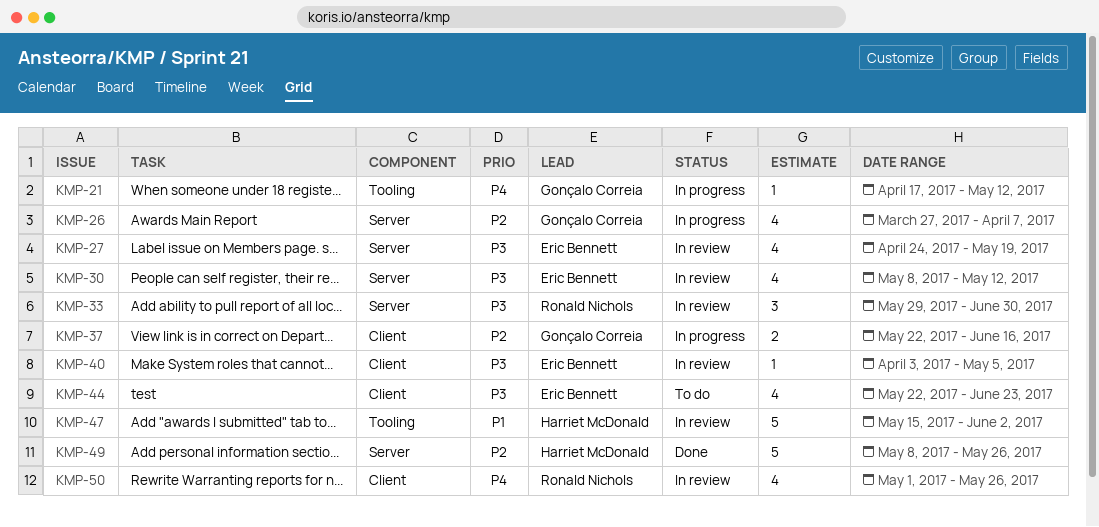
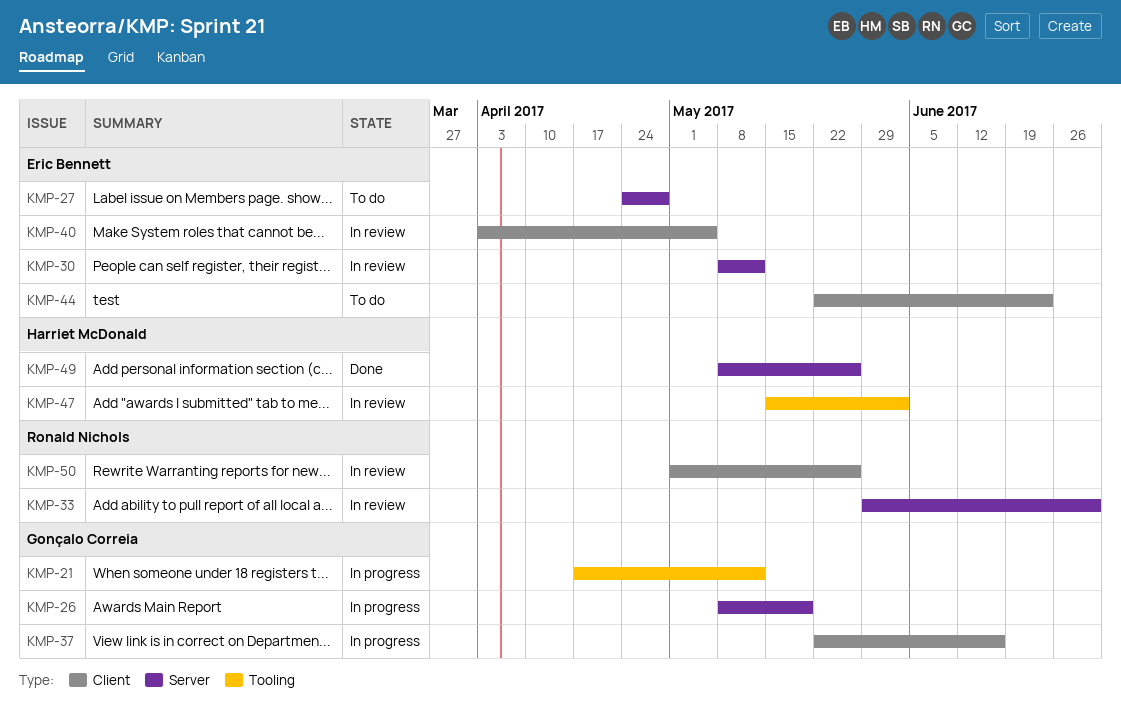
KMP-26, start: Mar 27 -> May 8
KMP-26, due: Apr 7 -> May 19
KMP-27, status: In review -> To do
KMP-27, due: May 19 -> Apr 28

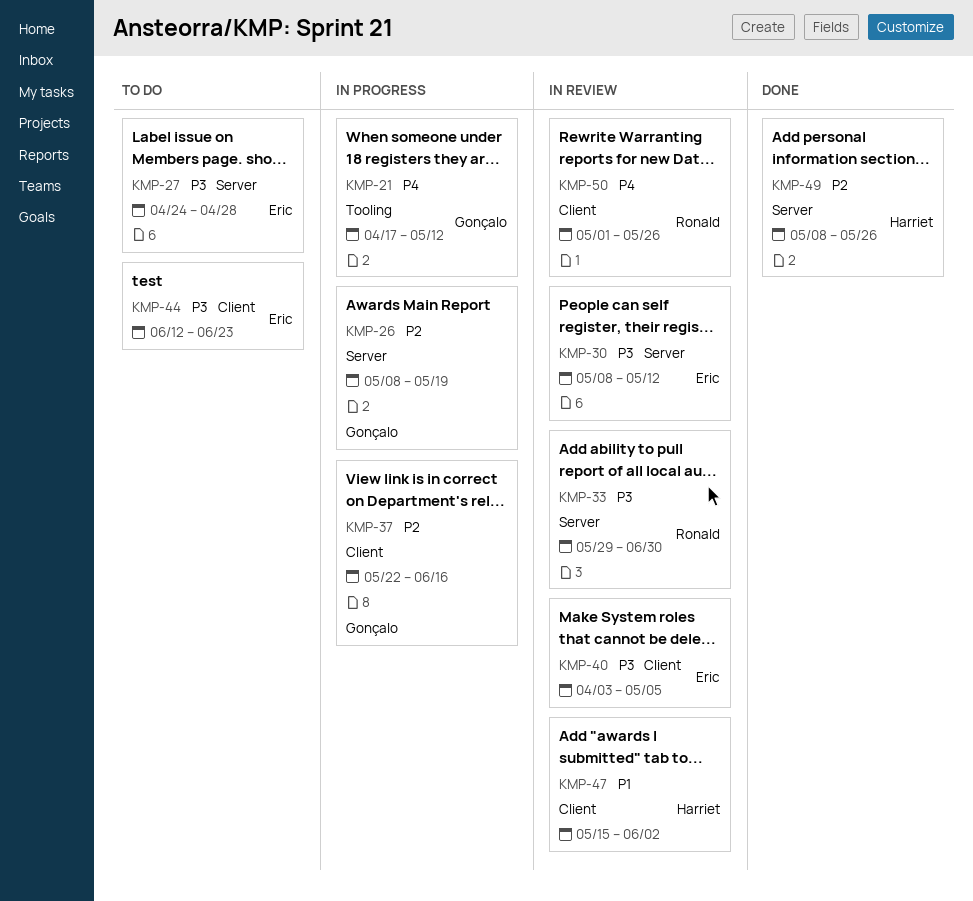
KMP-44, start: May 22 -> Jun 12
KMP-47, label: Tooling -> Client

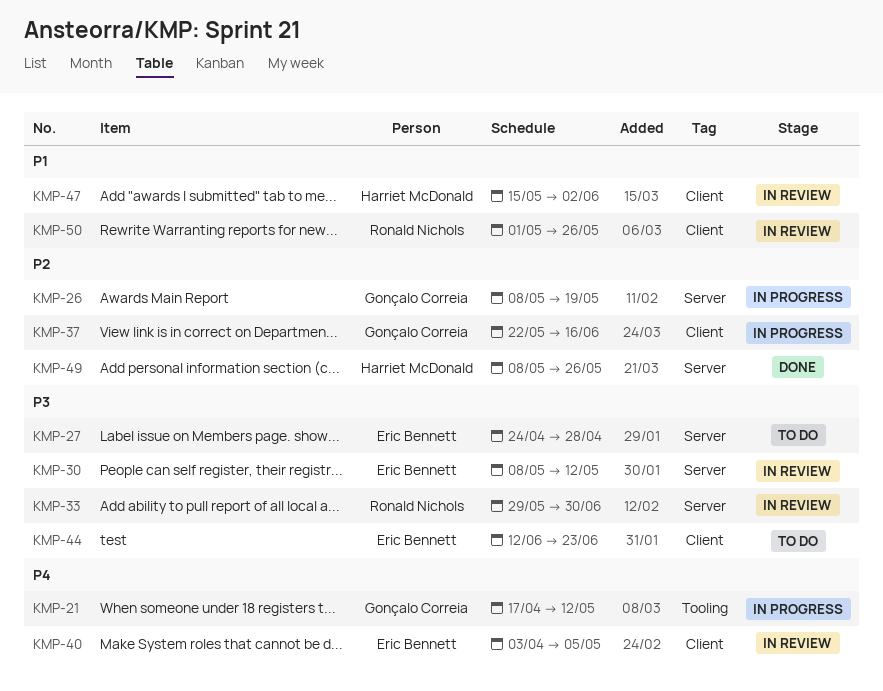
KMP-40, priority: P3 -> P4
KMP-50, priority: P4 -> P1

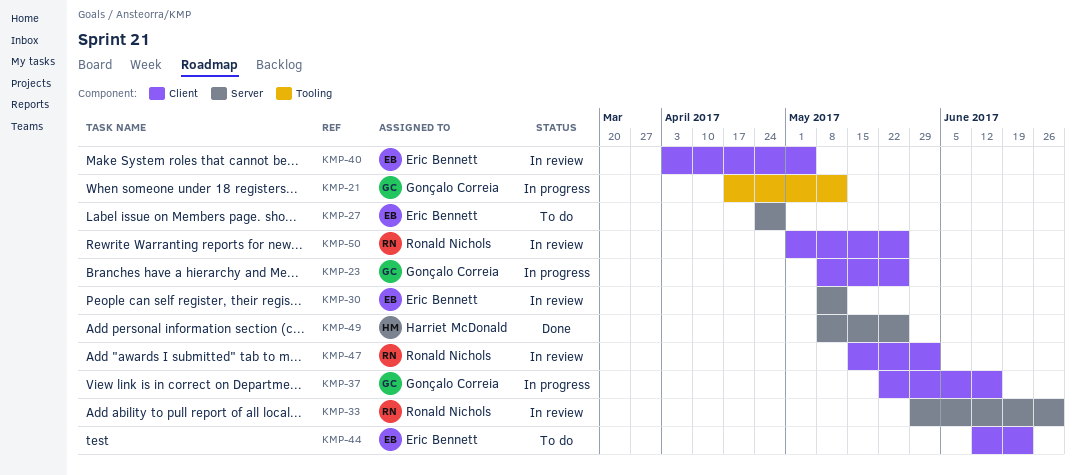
KMP-23: none -> present
KMP-26: present -> none
KMP-47, owner: Harriet McDonald -> Ronald Nichols

